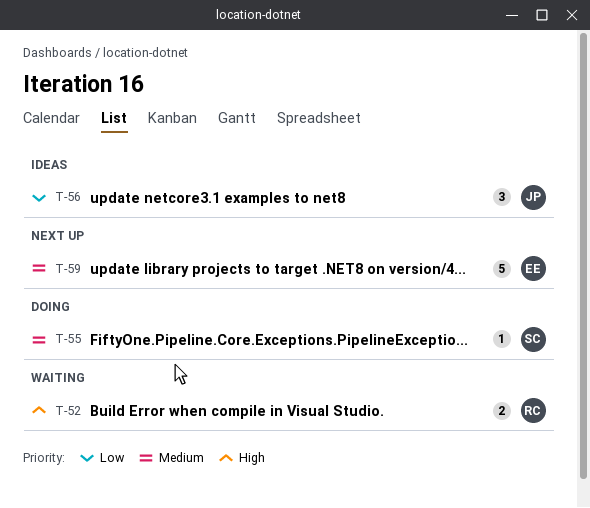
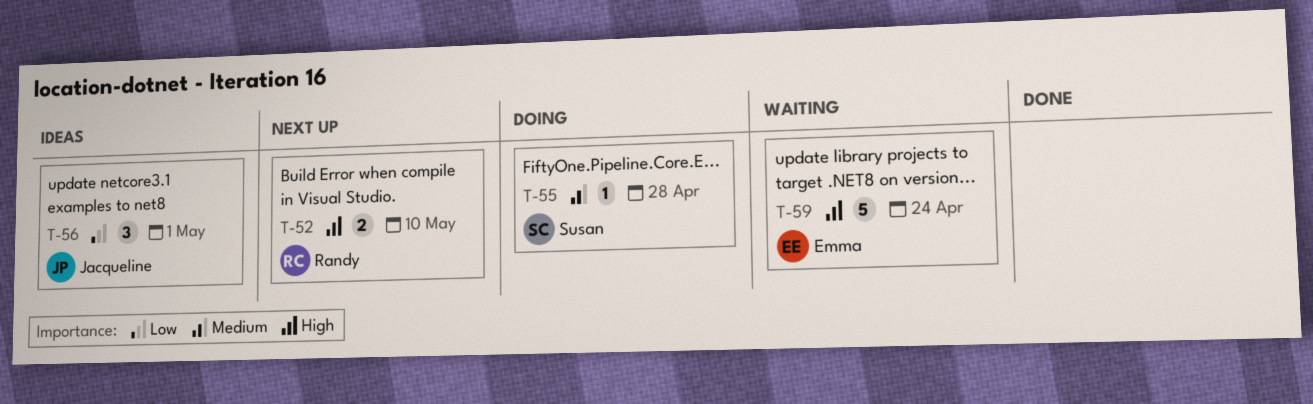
T-52, status: Waiting -> Next up
T-59, status: Next up -> Waiting
T-59, priority: Medium -> High

